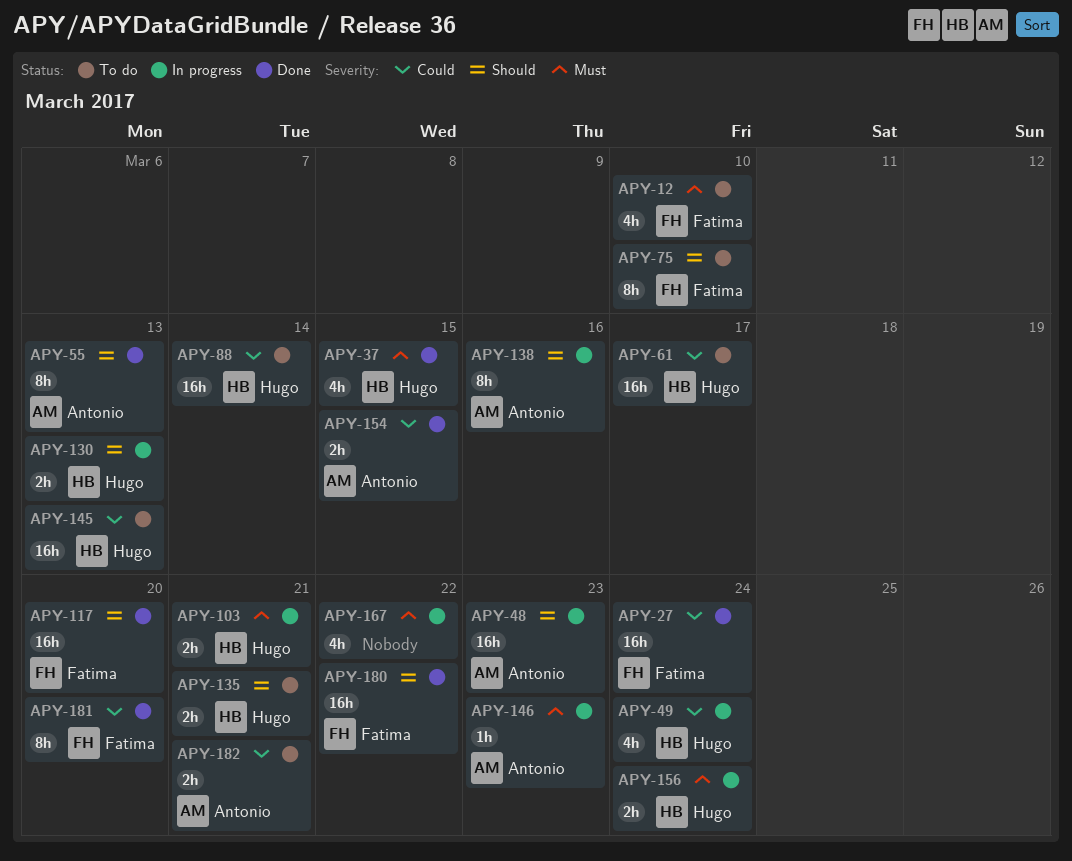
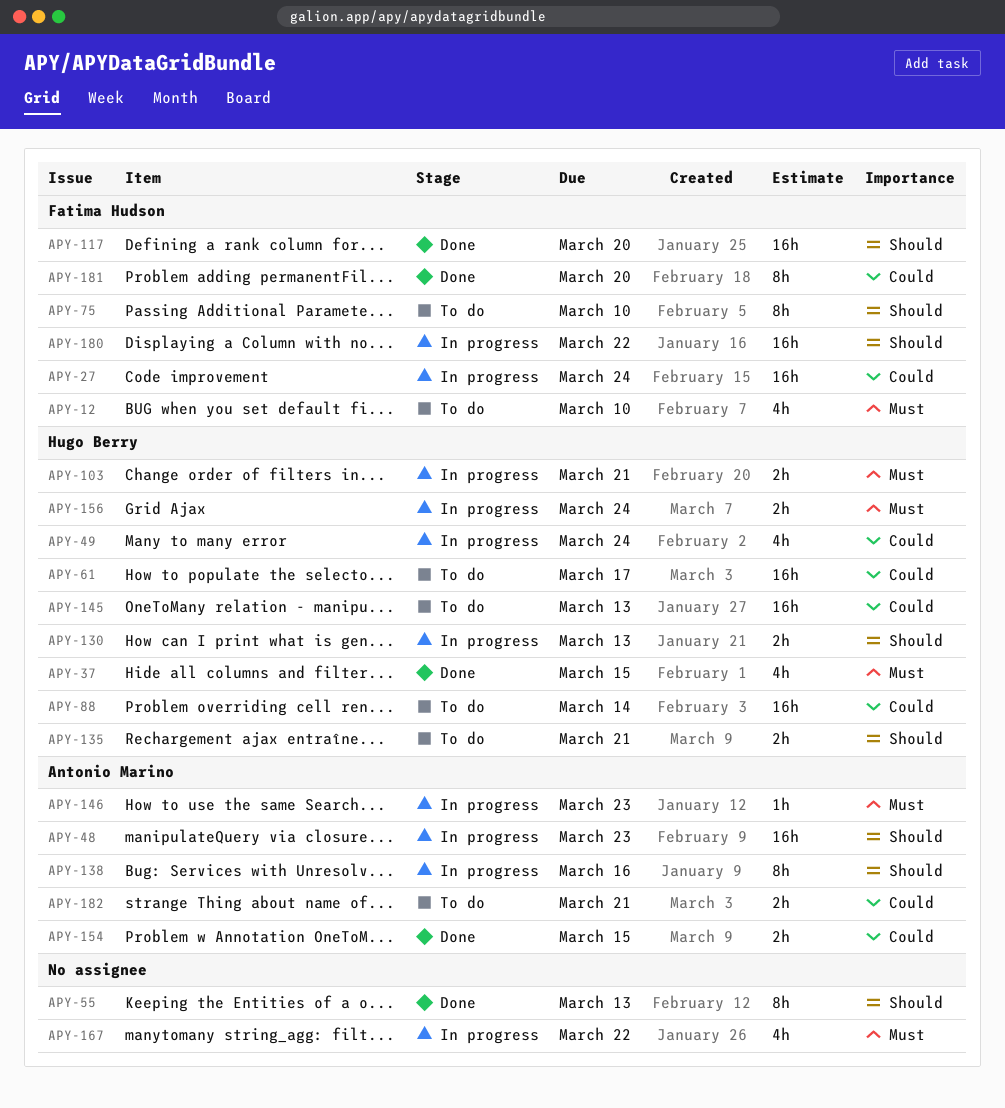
APY-27, status: Done -> In progress
APY-55, owner: Antonio Marino -> none
APY-180, status: Done -> In progress

